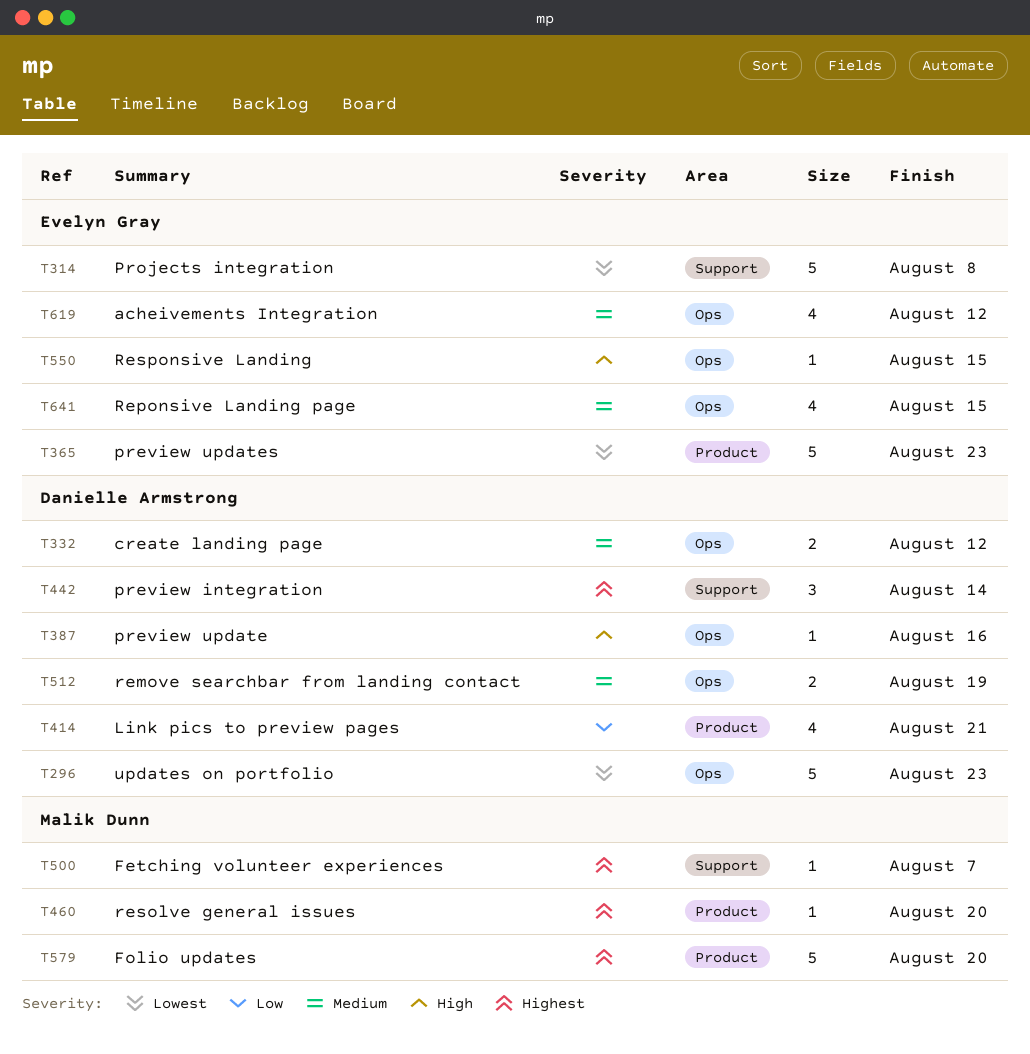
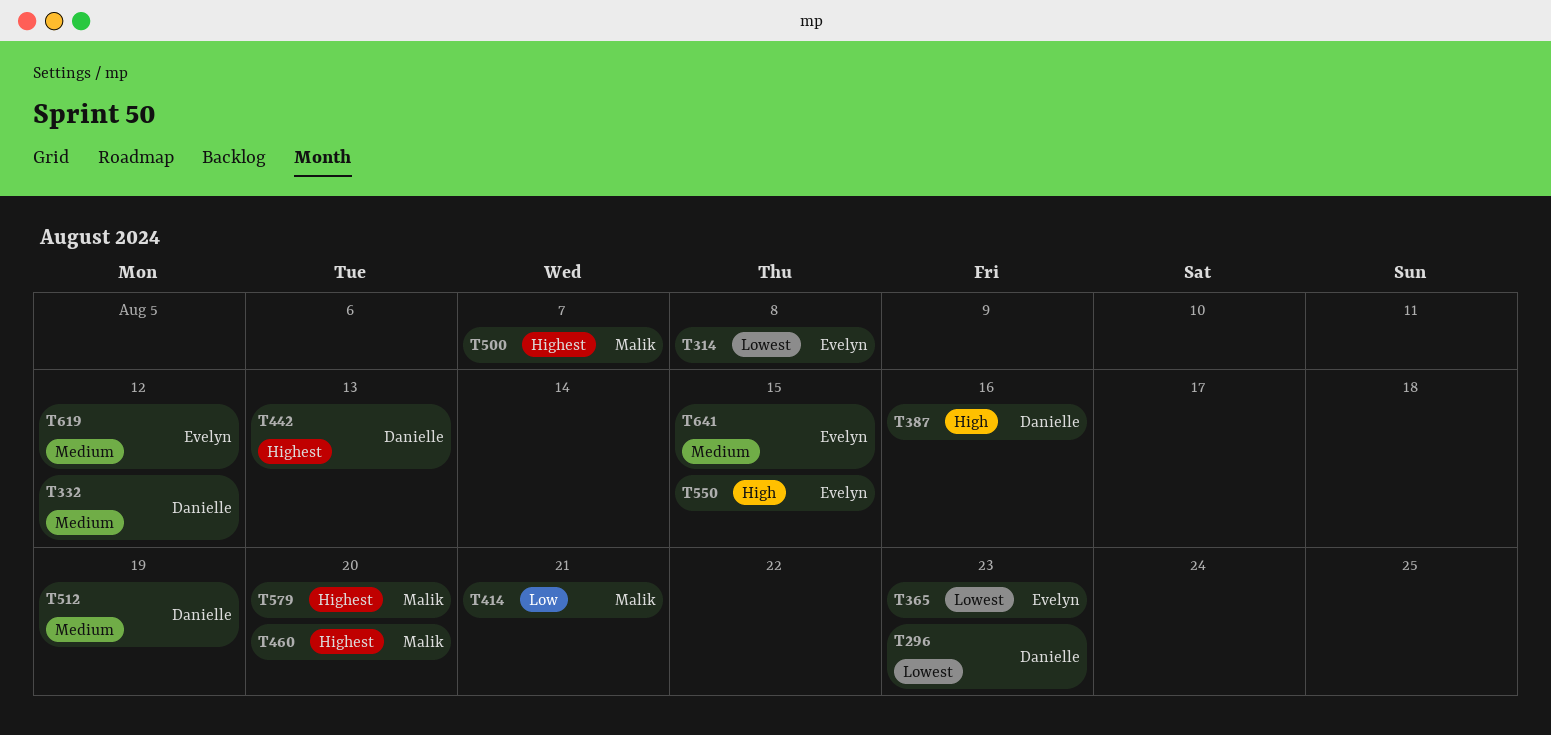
T414, owner: Danielle Armstrong -> Malik Dunn
T442, due: Aug 14 -> Aug 13

